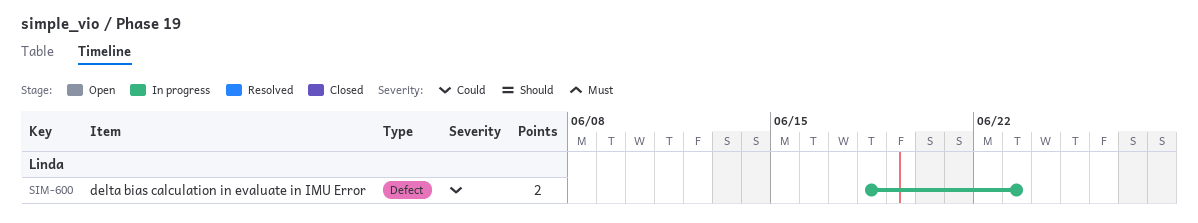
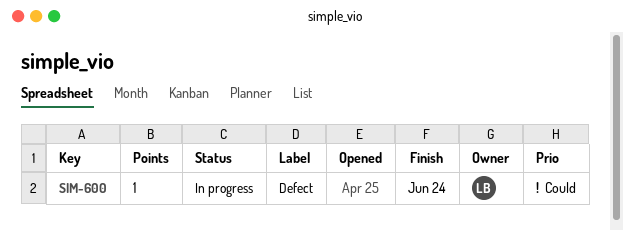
SIM-600, estimate: 2 -> 1
SIM-600, due: Jun 23 -> Jun 24

